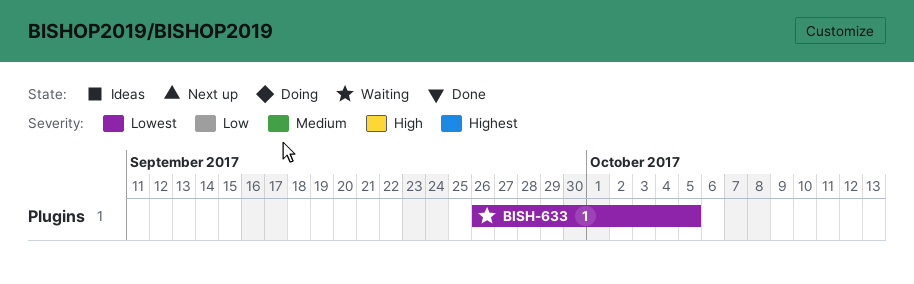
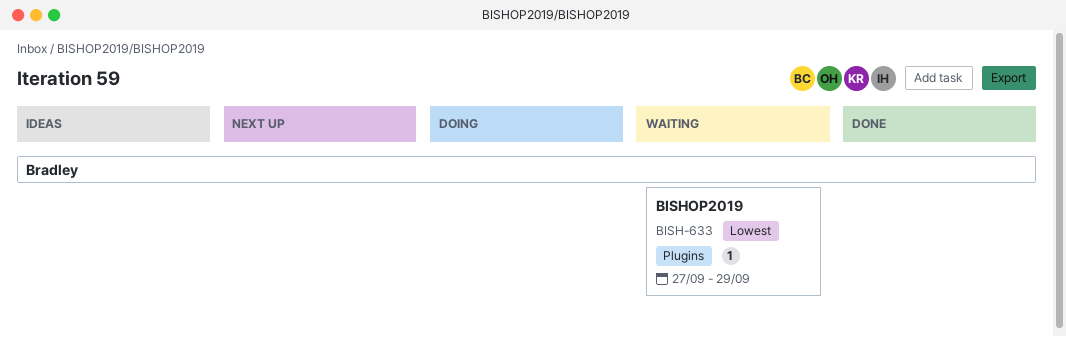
BISH-633, start: Sep 26 -> Sep 27
BISH-633, due: Oct 5 -> Sep 29

